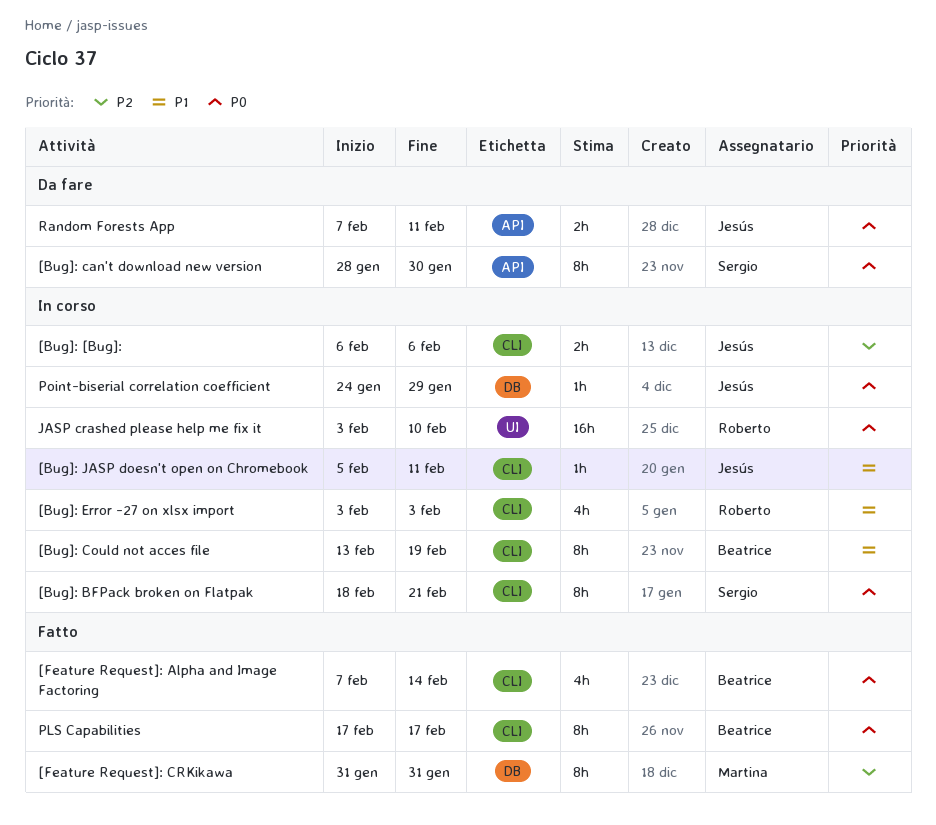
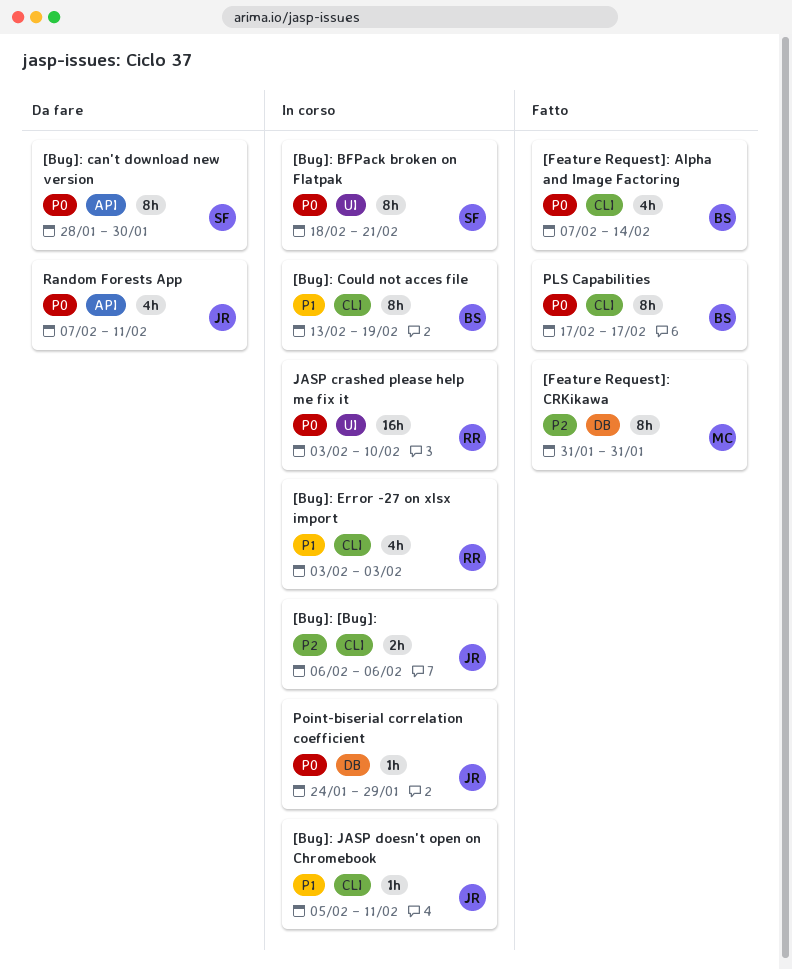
[Bug]: BFPack broken on Flatpak, label: CLI -> UI
Random Forests App, estimate: 2h -> 4h

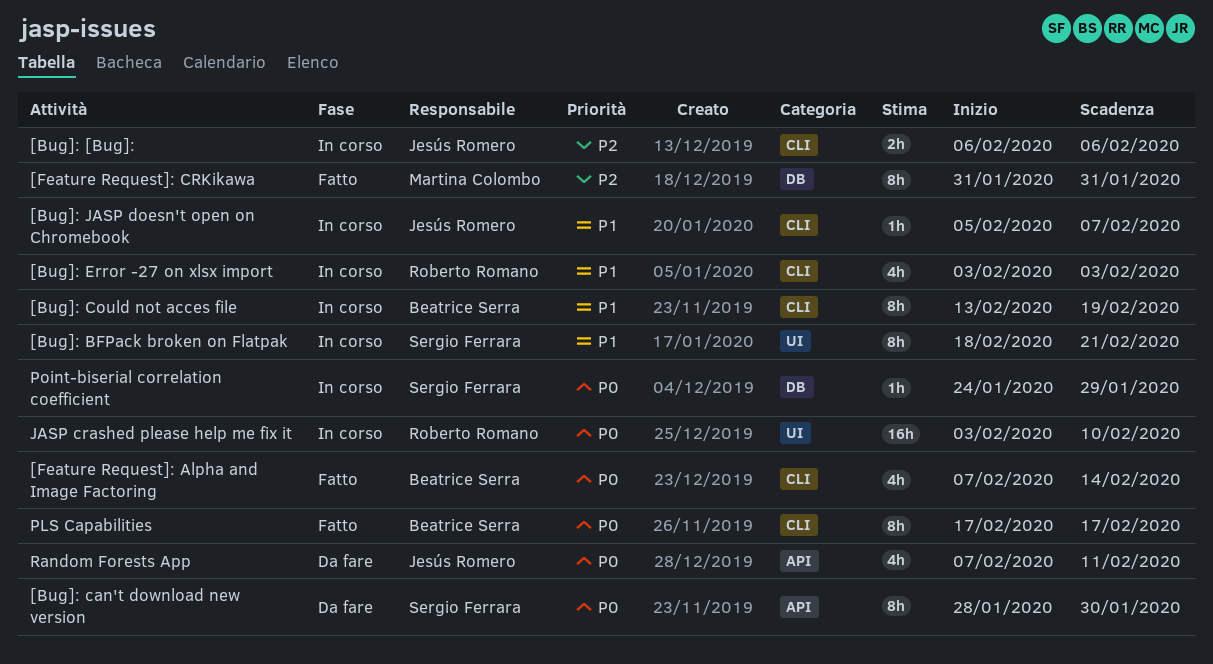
[Bug]: BFPack broken on Flatpak, priority: P0 -> P1
[Bug]: JASP doesn't open on Chromebook, due: Feb 11 -> Feb 7
Point-biserial correlation coefficient, owner: Jesús Romero -> Sergio Ferrara

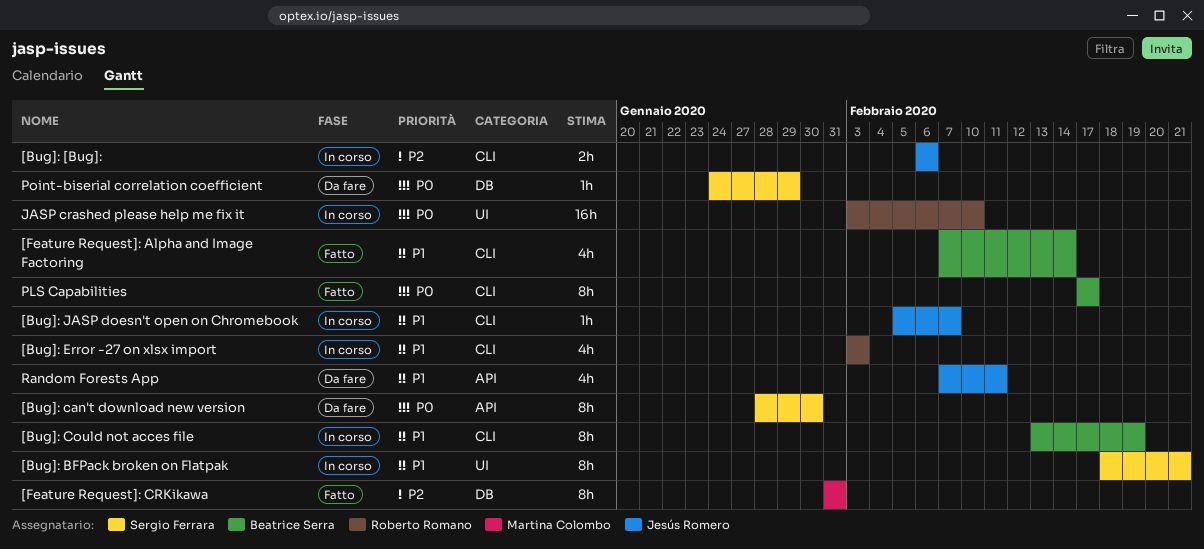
[Feature Request]: Alpha and Image Factoring, priority: P0 -> P1
Point-biserial correlation coefficient, status: In corso -> Da fare
Random Forests App, priority: P0 -> P1

